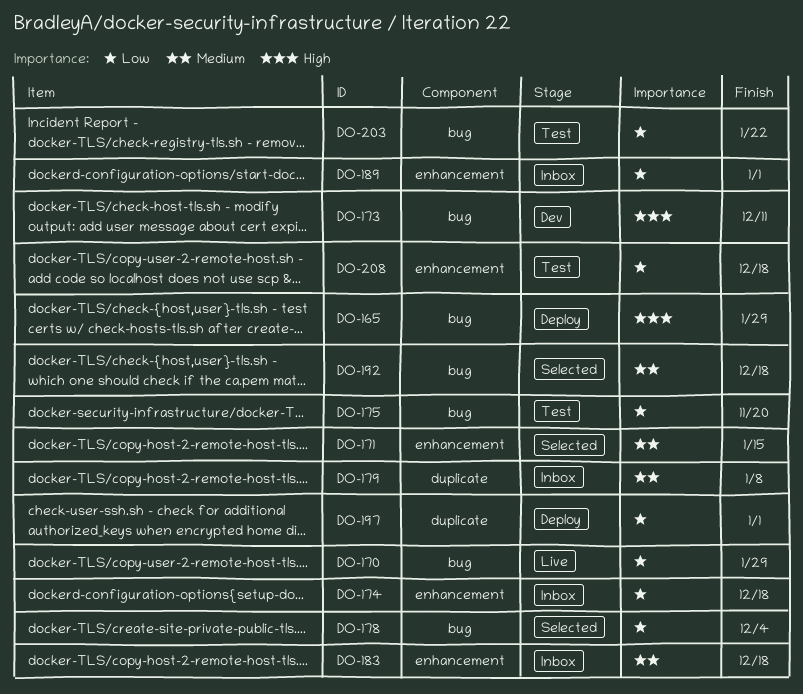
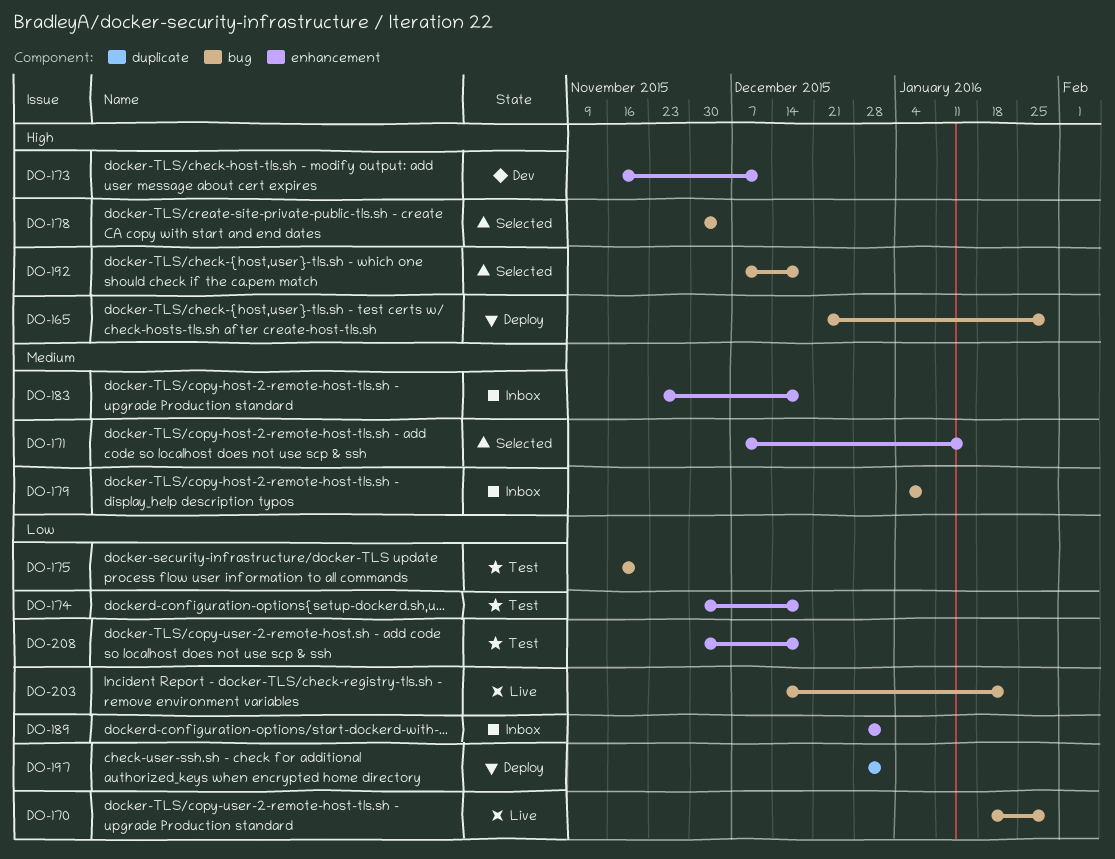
DO-173, label: bug -> enhancement
DO-174, status: Inbox -> Test
DO-178, priority: Low -> High
DO-179, label: duplicate -> bug
DO-192, priority: Medium -> High
DO-203, status: Test -> Live

